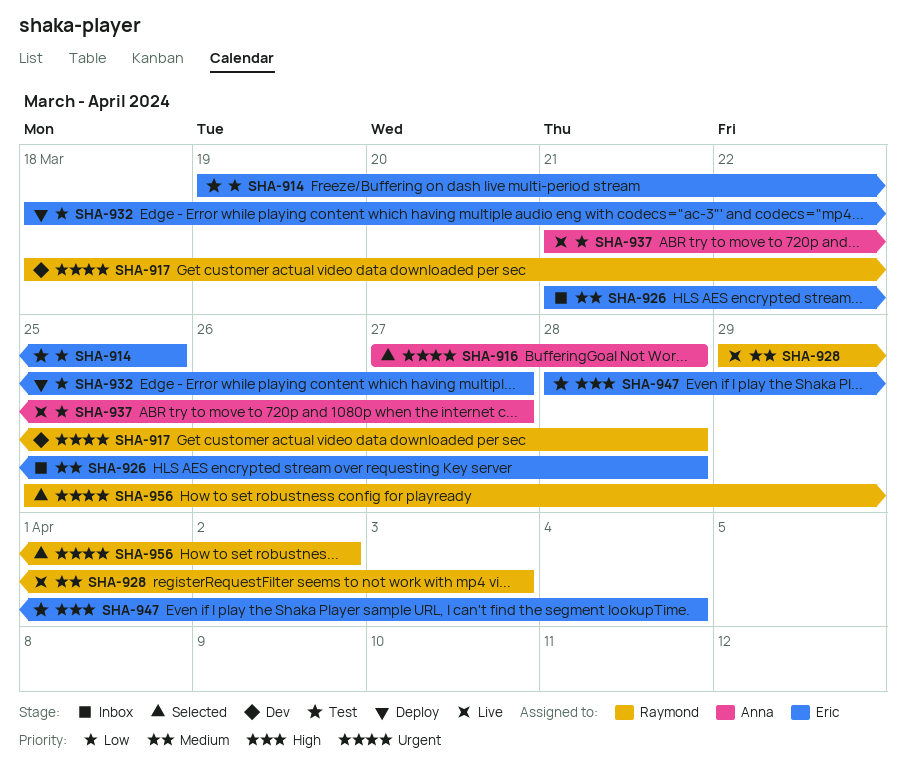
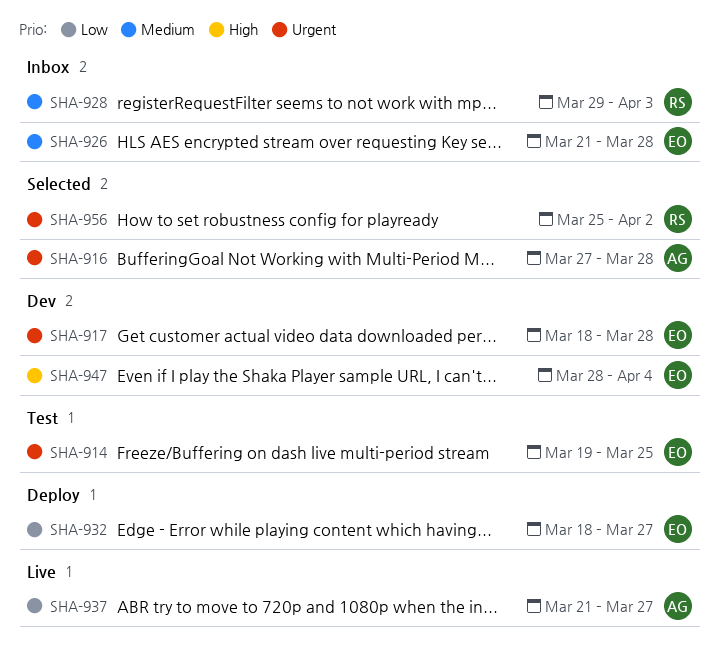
SHA-914, priority: Low -> Urgent
SHA-917, owner: Raymond -> Eric
SHA-928, status: Live -> Inbox
SHA-947, status: Test -> Dev

